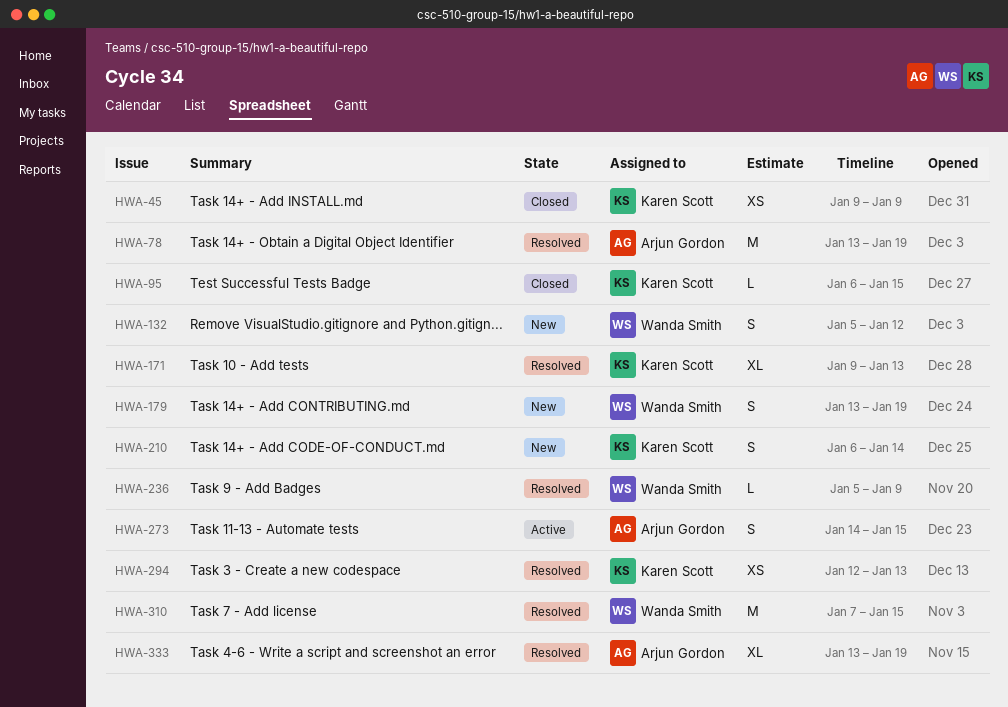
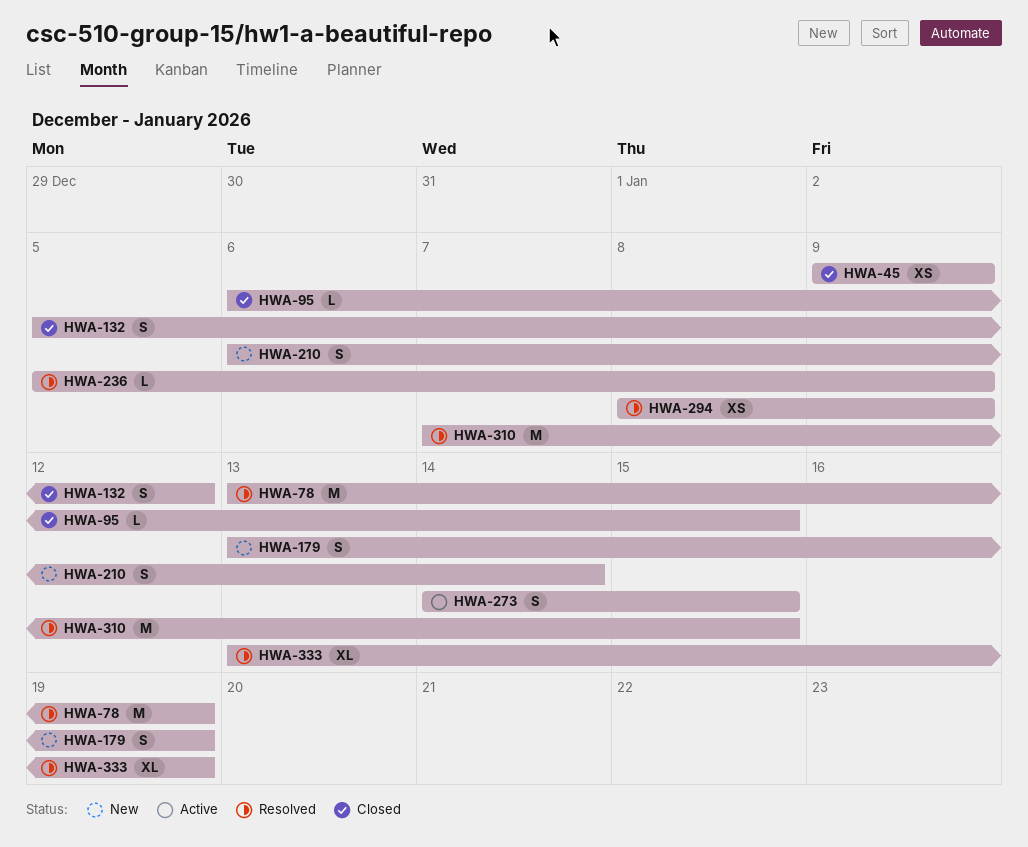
HWA-132, status: New -> Closed
HWA-171: present -> none
HWA-294, start: Jan 12 -> Jan 8
HWA-294, due: Jan 13 -> Jan 9

